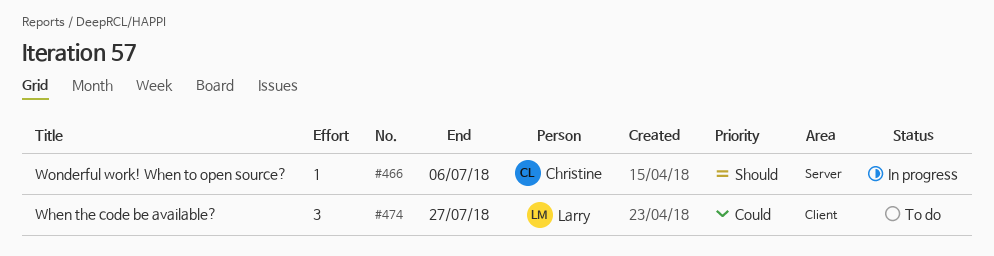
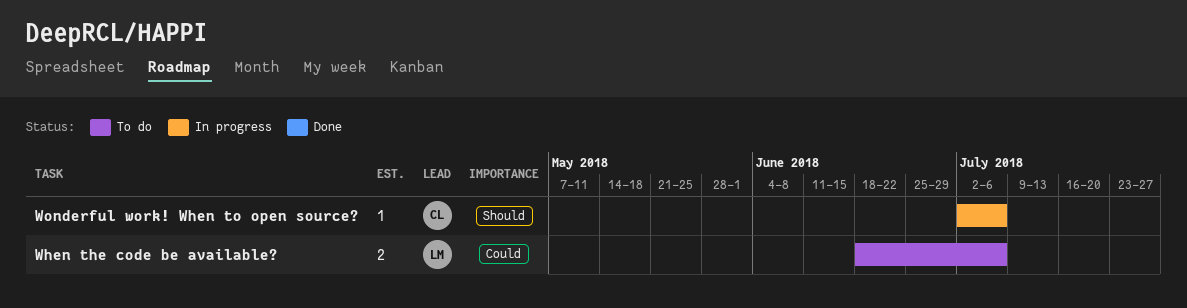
When the code be available?, estimate: 3 -> 2
When the code be available?, due: Jul 27 -> Jul 6

